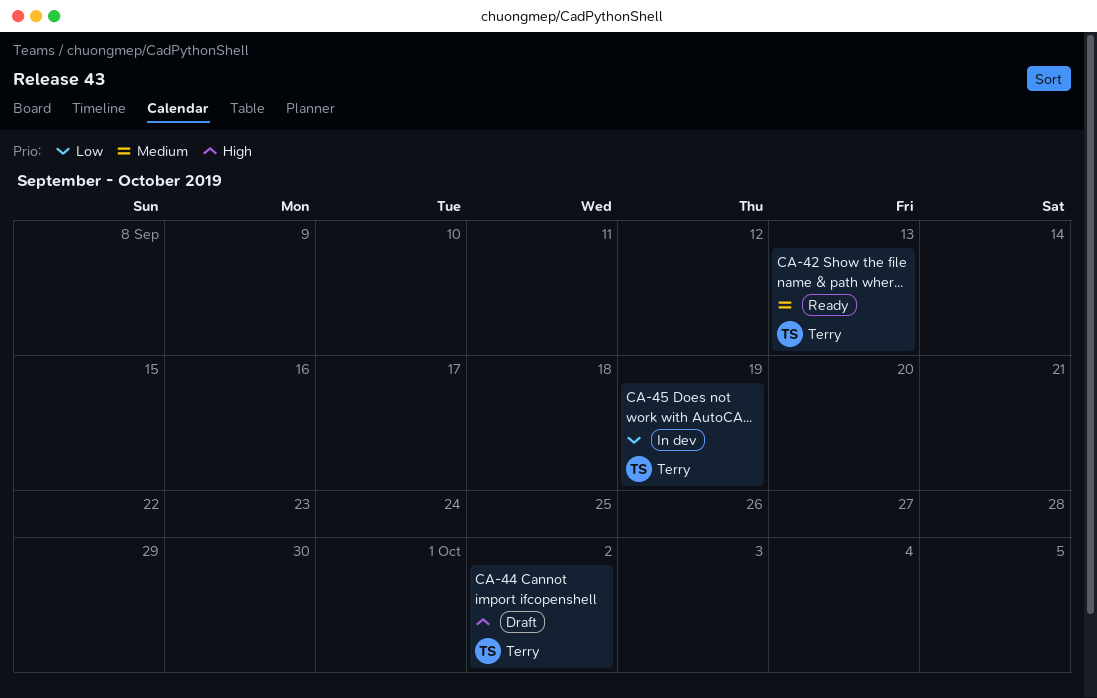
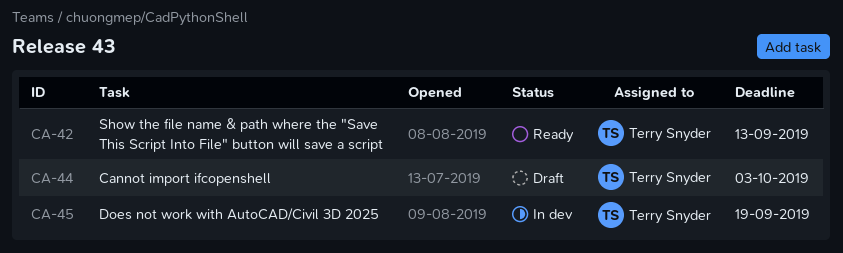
CA-44, due: Oct 2 -> Oct 3

